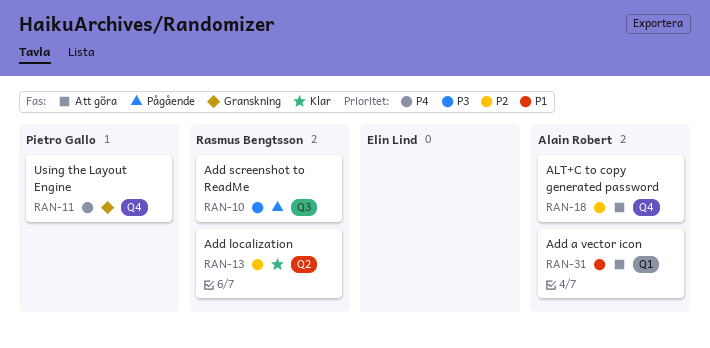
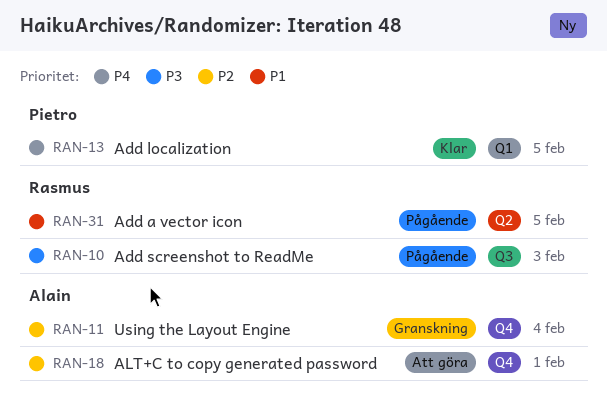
RAN-11, owner: Pietro Gallo -> Alain Robert
RAN-11, priority: P4 -> P2
RAN-13, owner: Rasmus Bengtsson -> Pietro Gallo
RAN-13, priority: P2 -> P4
RAN-13, label: Q2 -> Q1
RAN-31, status: Att göra -> Pågående
RAN-31, owner: Alain Robert -> Rasmus Bengtsson
RAN-31, label: Q1 -> Q2

